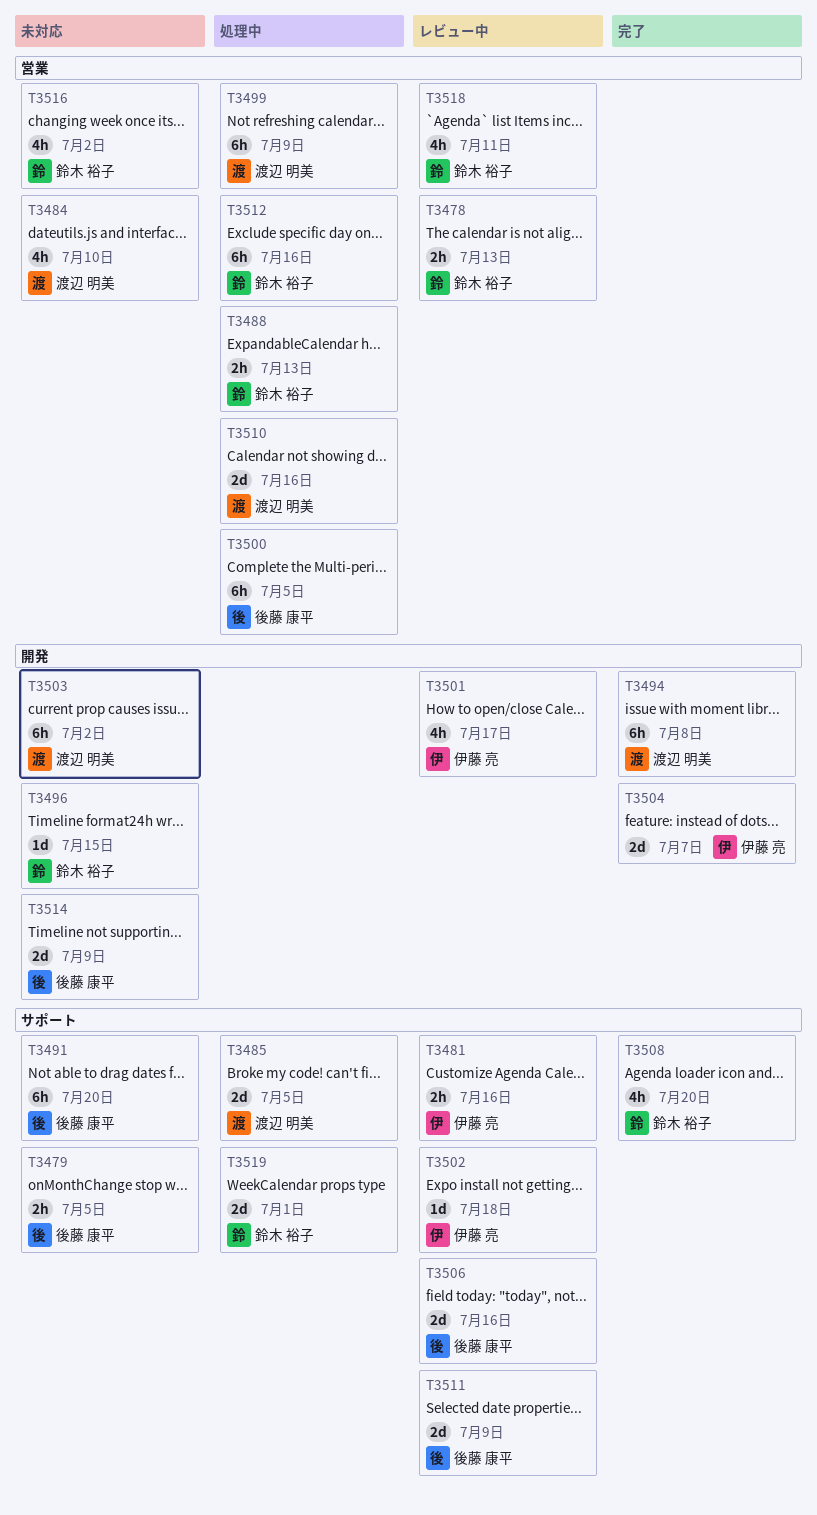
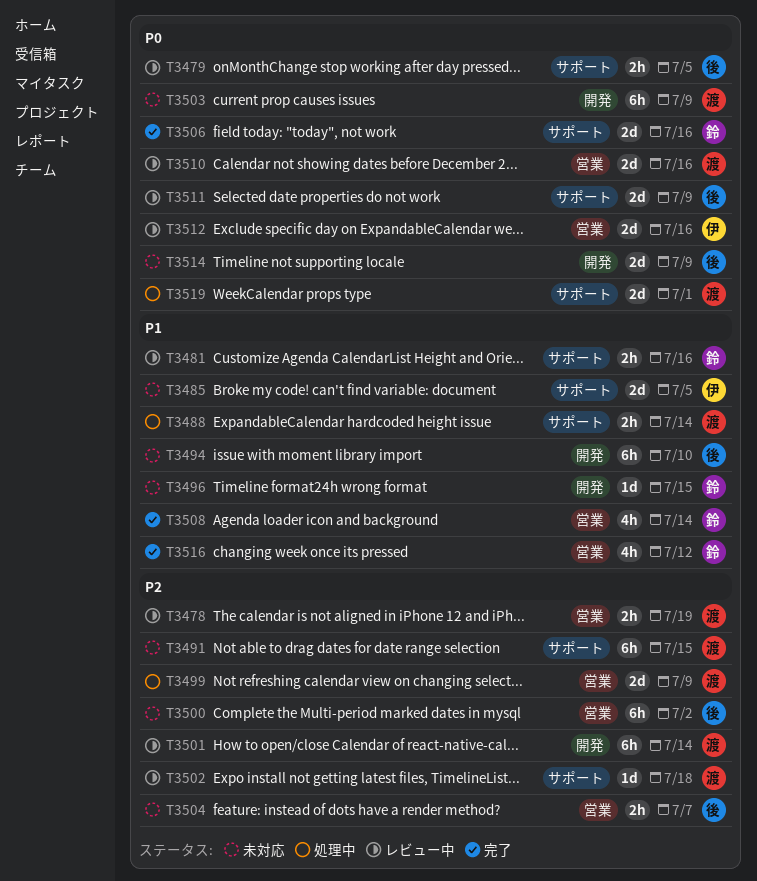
T3478, owner: 鈴木 裕子 -> 渡辺 明美
T3478, due: Jul 13 -> Jul 19
T3479, status: 未対応 -> レビュー中
T3481, owner: 伊藤 亮 -> 鈴木 裕子
T3484: present -> none
T3485, status: 処理中 -> 未対応
T3485, owner: 渡辺 明美 -> 伊藤 亮
T3488, owner: 鈴木 裕子 -> 渡辺 明美
T3488, label: 営業 -> サポート
T3488, due: Jul 13 -> Jul 14
T3491, owner: 後藤 康平 -> 渡辺 明美
T3491, due: Jul 20 -> Jul 15
T3494, status: 完了 -> 未対応
T3494, owner: 渡辺 明美 -> 後藤 康平
T3494, due: Jul 8 -> Jul 10
T3499, estimate: 6h -> 2d
T3500, status: 処理中 -> 未対応
T3500, due: Jul 5 -> Jul 2
T3501, owner: 伊藤 亮 -> 渡辺 明美
T3501, estimate: 4h -> 6h
T3501, due: Jul 17 -> Jul 14
T3502, owner: 伊藤 亮 -> 渡辺 明美
T3503, due: Jul 2 -> Jul 9
T3504, status: 完了 -> 未対応
T3504, owner: 伊藤 亮 -> 後藤 康平
T3504, label: 開発 -> 営業
T3504, estimate: 2d -> 2h
T3506, status: レビュー中 -> 完了
T3506, owner: 後藤 康平 -> 鈴木 裕子
T3508, label: サポート -> 営業
T3508, due: Jul 20 -> Jul 14
T3510, status: 処理中 -> レビュー中
T3512, status: 処理中 -> レビュー中
T3512, owner: 鈴木 裕子 -> 伊藤 亮
T3512, estimate: 6h -> 2d
T3516, status: 未対応 -> 完了
T3516, due: Jul 2 -> Jul 12
T3518: present -> none
T3519, owner: 鈴木 裕子 -> 渡辺 明美

